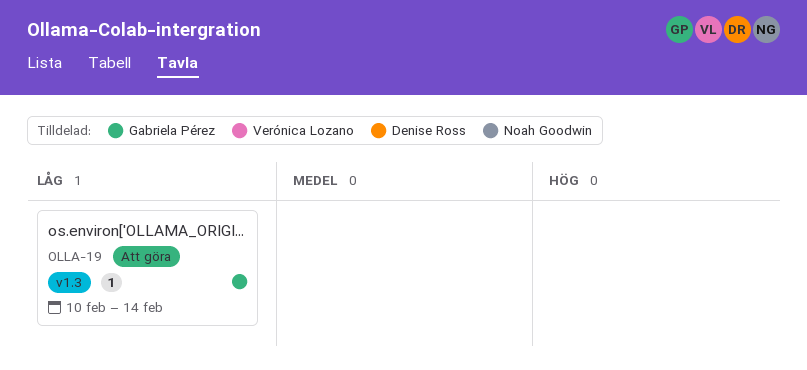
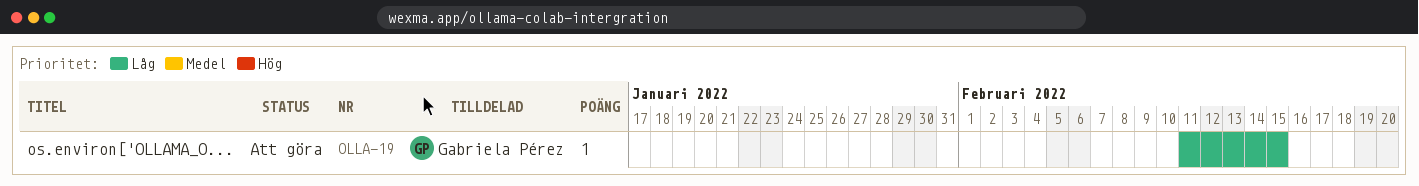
OLLA-19, start: Feb 10 -> Feb 11
OLLA-19, due: Feb 14 -> Feb 15

